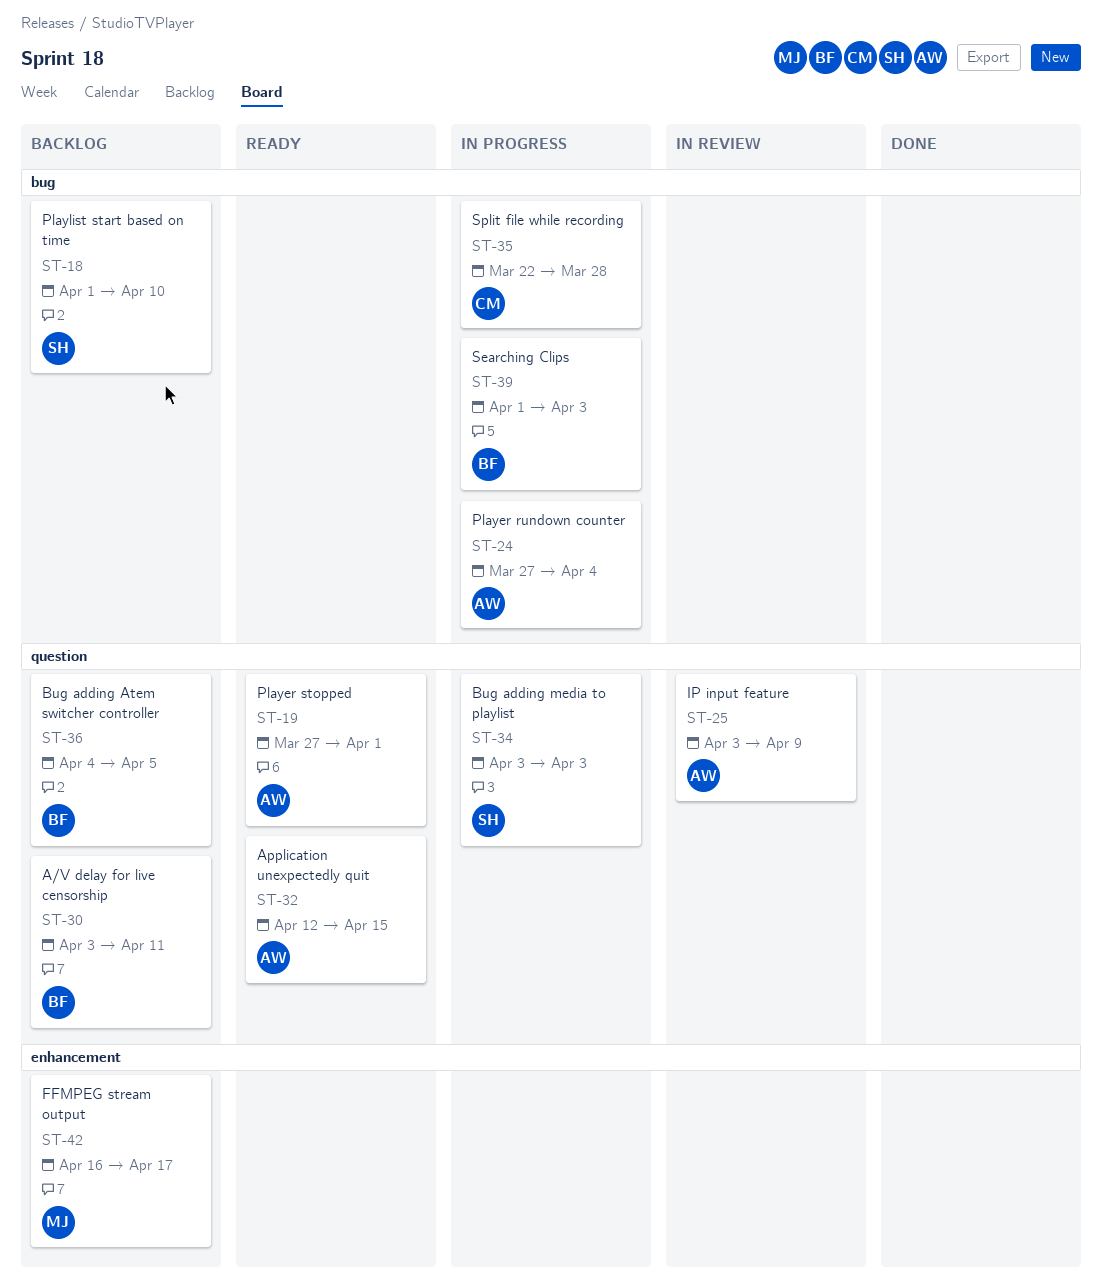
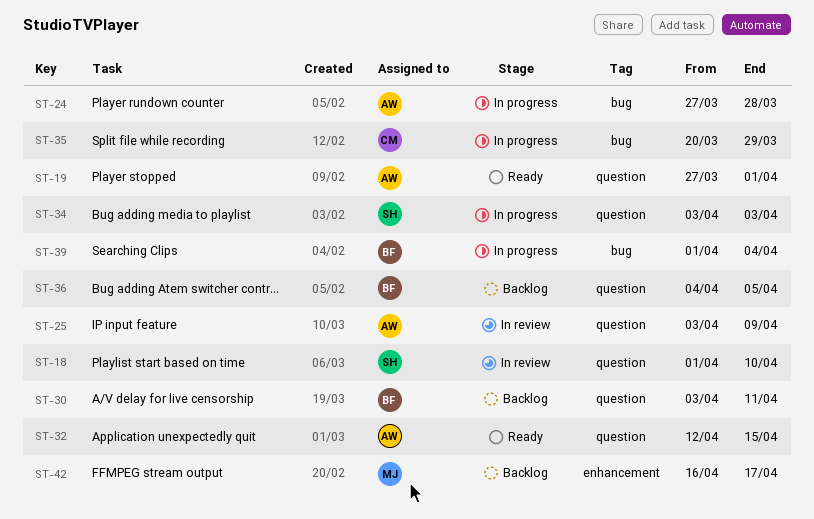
ST-18, status: Backlog -> In review
ST-18, label: bug -> question
ST-24, due: Apr 4 -> Mar 28
ST-35, start: Mar 22 -> Mar 20
ST-35, due: Mar 28 -> Mar 29
ST-39, due: Apr 3 -> Apr 4

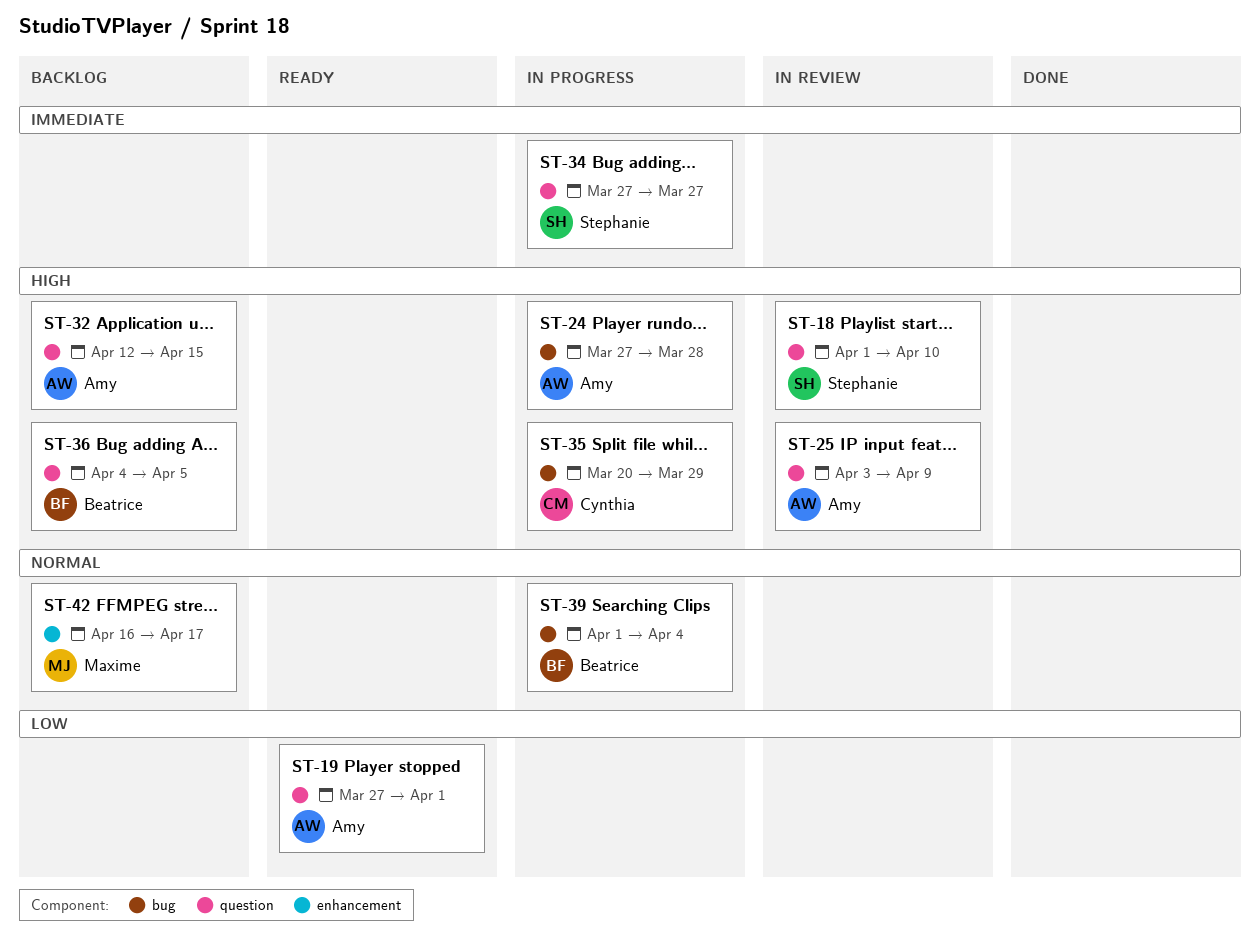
ST-30: present -> none
ST-32, status: Ready -> Backlog
ST-34, start: Apr 3 -> Mar 27
ST-34, due: Apr 3 -> Mar 27

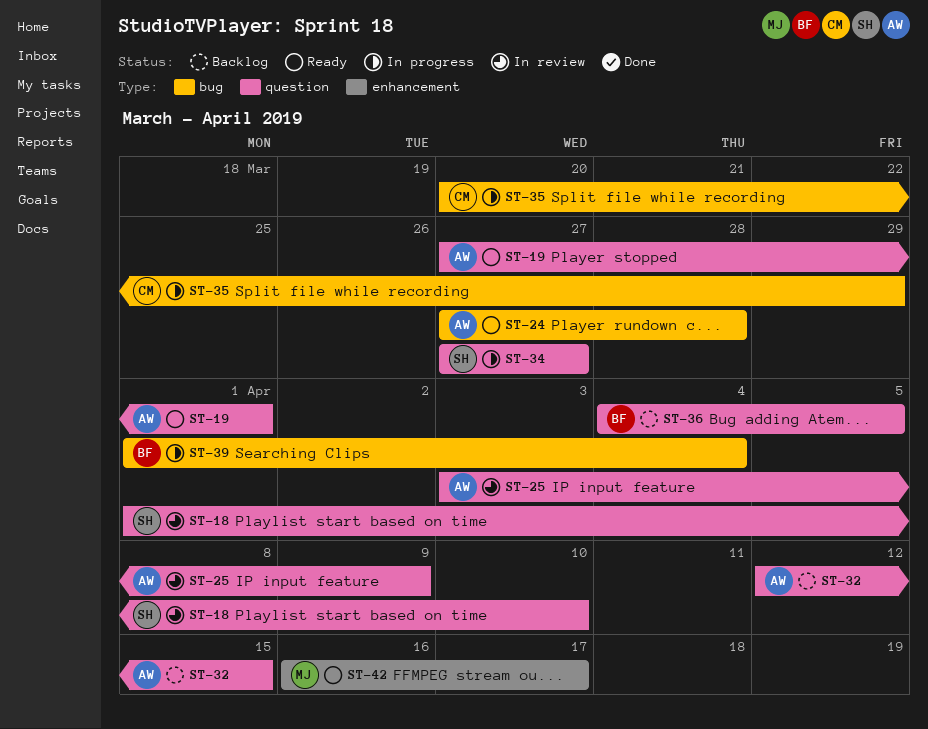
ST-24, status: In progress -> Ready
ST-42, status: Backlog -> Ready

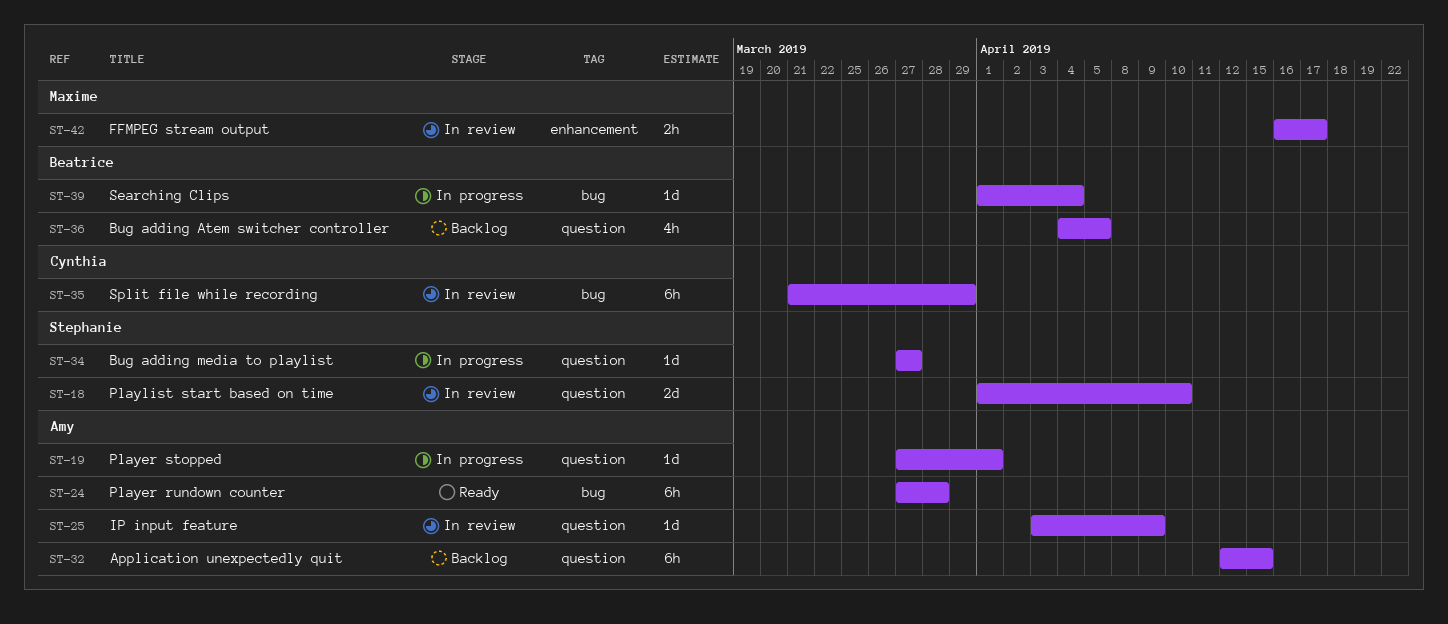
ST-19, status: Ready -> In progress
ST-35, status: In progress -> In review
ST-35, start: Mar 20 -> Mar 21
ST-42, status: Ready -> In review

